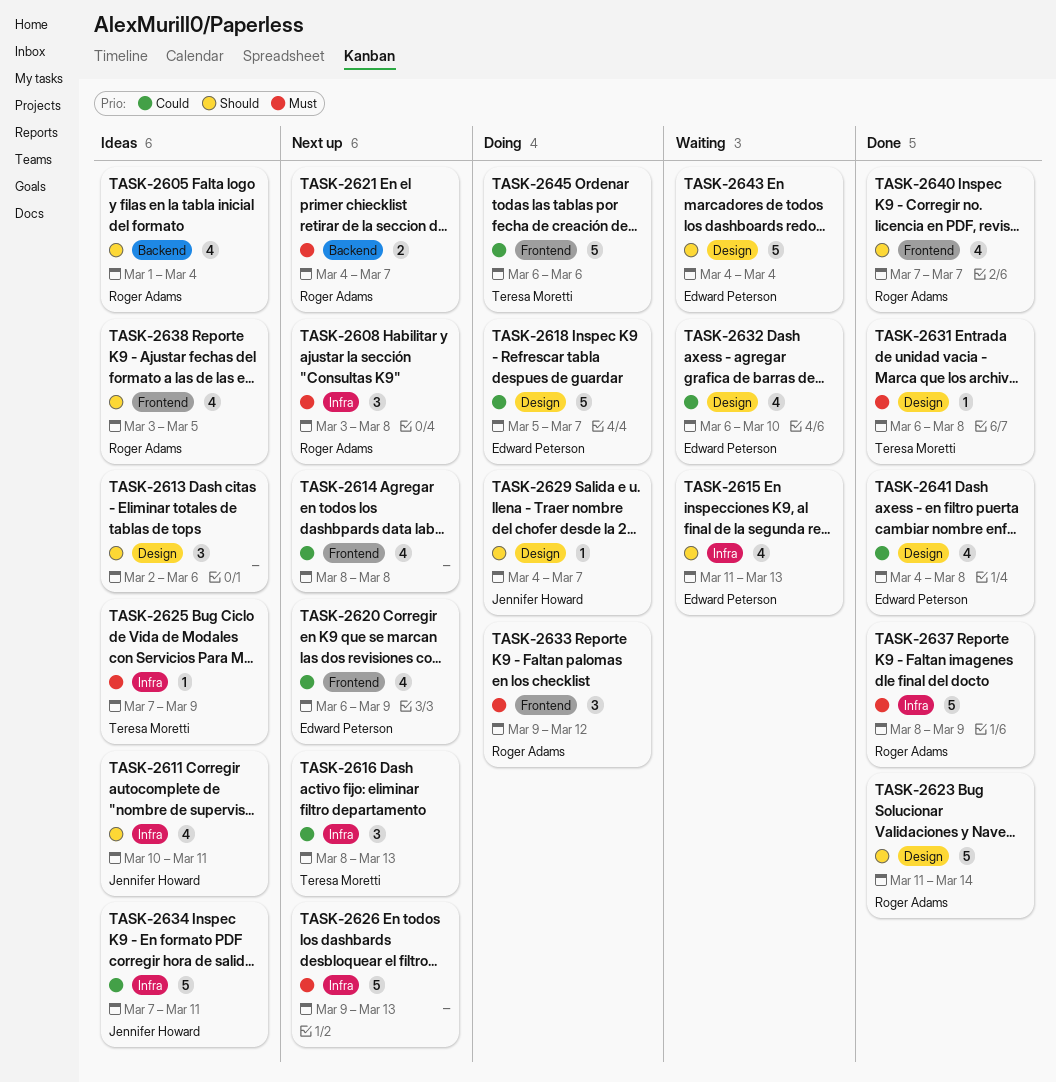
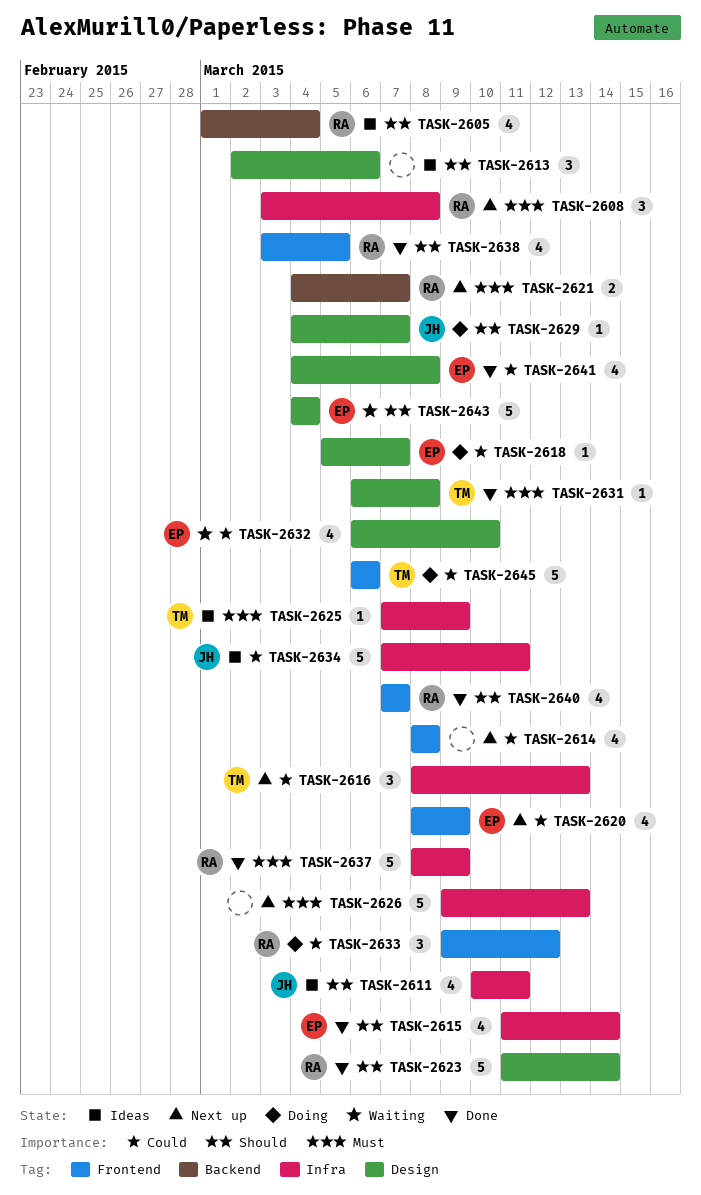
TASK-2615, status: Waiting -> Done
TASK-2615, due: Mar 13 -> Mar 14
TASK-2618, estimate: 5 -> 1
TASK-2620, start: Mar 6 -> Mar 8
TASK-2633, priority: Must -> Could
TASK-2638, status: Ideas -> Done

